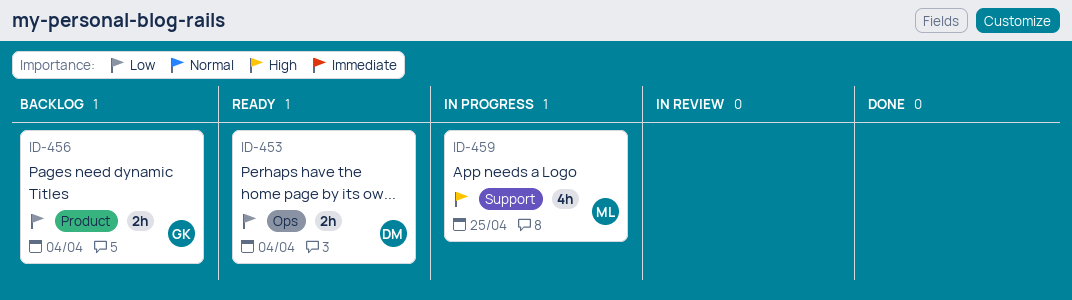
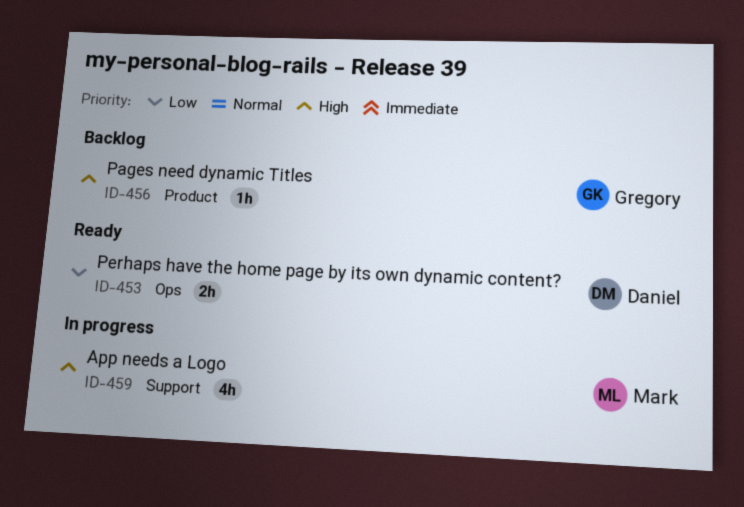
ID-456, priority: Low -> High
ID-456, estimate: 2h -> 1h

